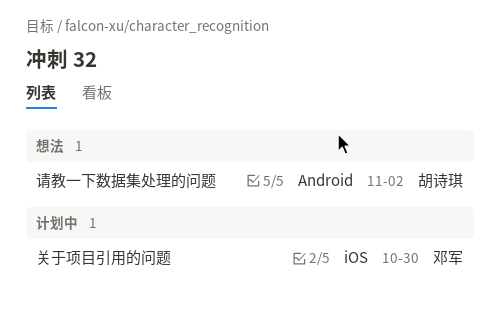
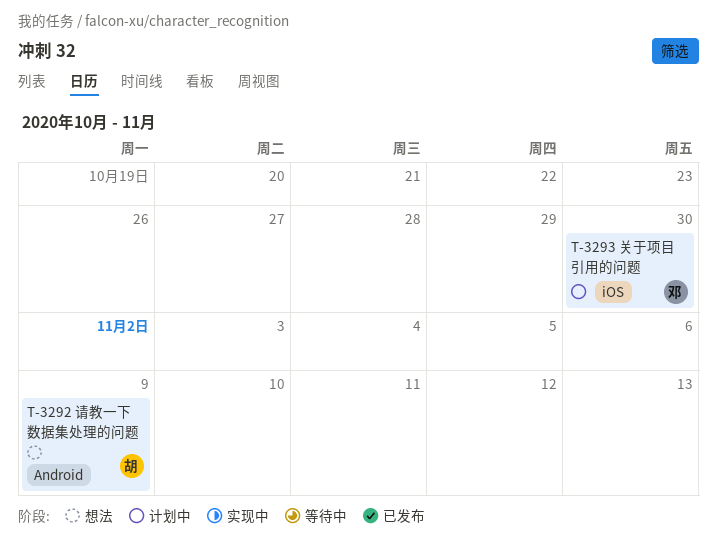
请教一下数据集处理的问题, due: Nov 2 -> Nov 9

